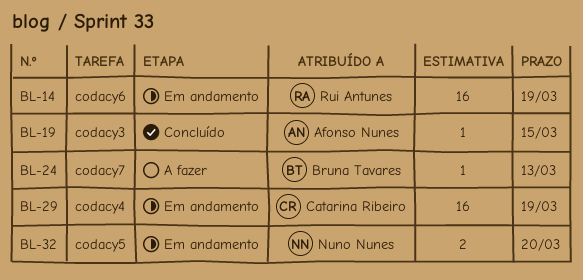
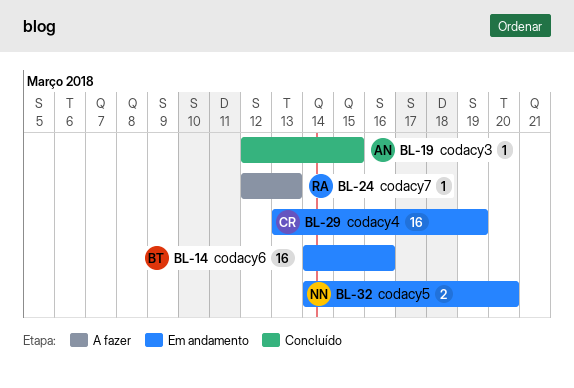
BL-14, owner: Rui Antunes -> Bruna Tavares
BL-14, due: Mar 19 -> Mar 16
BL-24, owner: Bruna Tavares -> Rui Antunes

